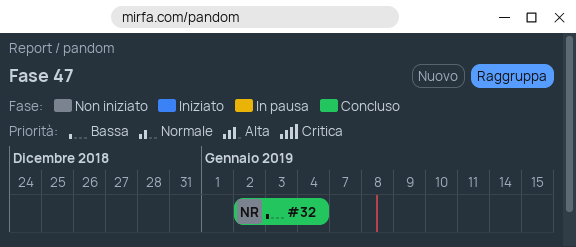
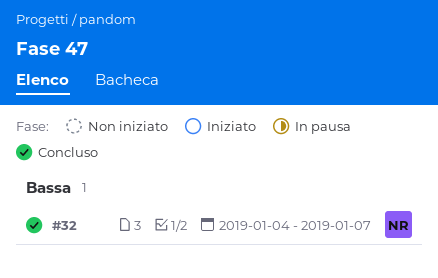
#32, start: Jan 2 -> Jan 4
#32, due: Jan 4 -> Jan 7

